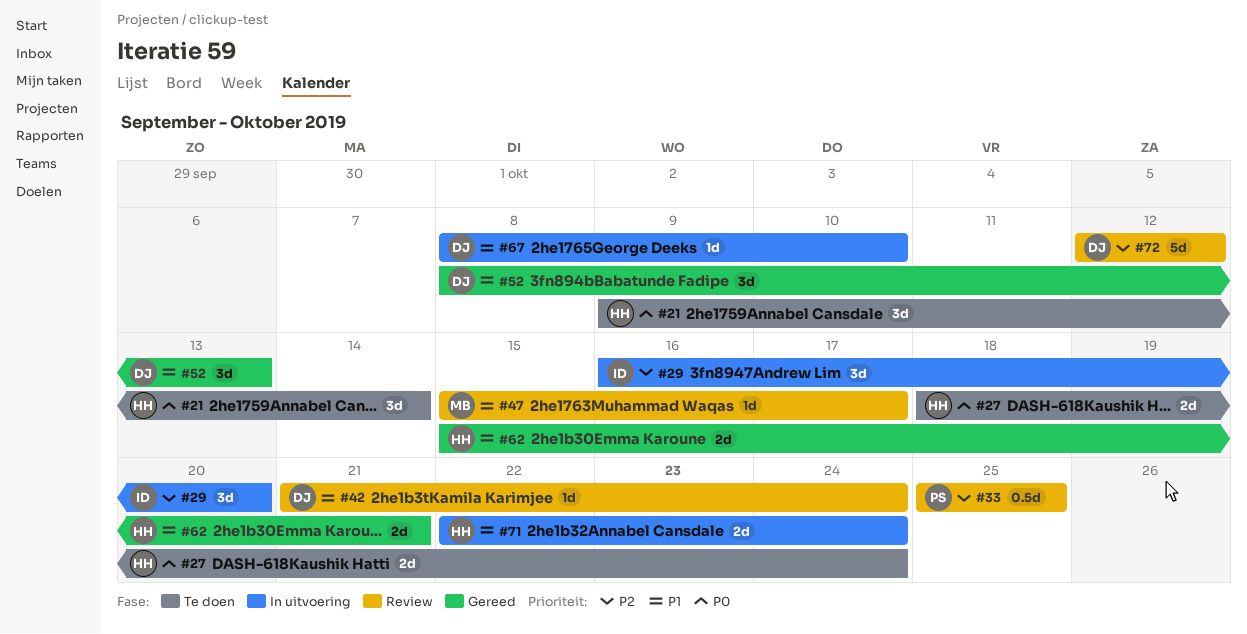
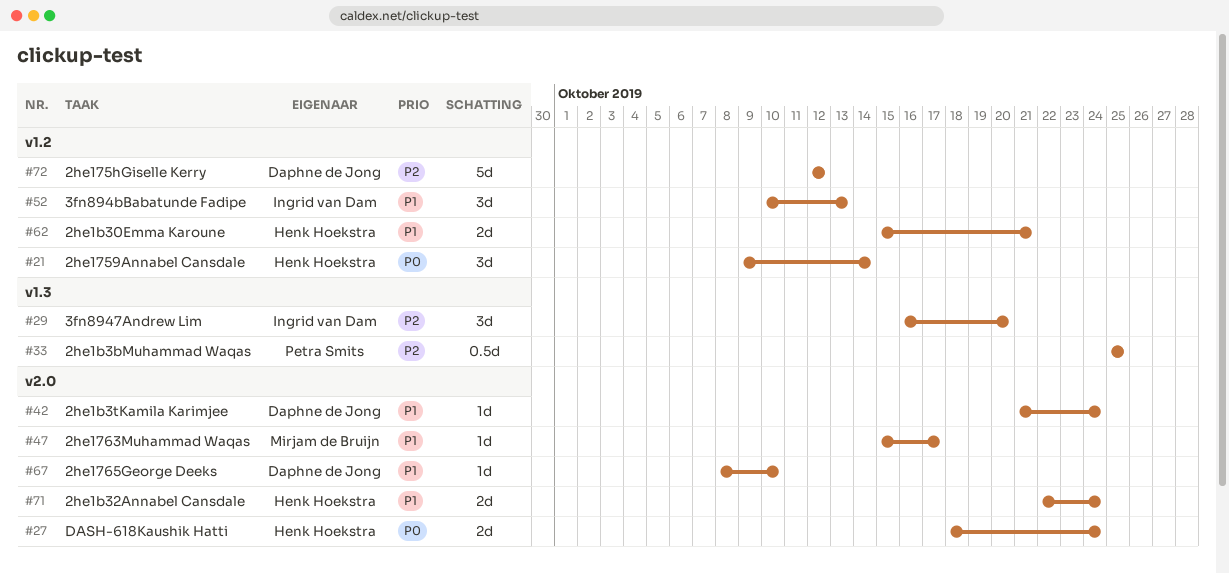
#52, owner: Daphne de Jong -> Ingrid van Dam
#52, start: Oct 8 -> Oct 10

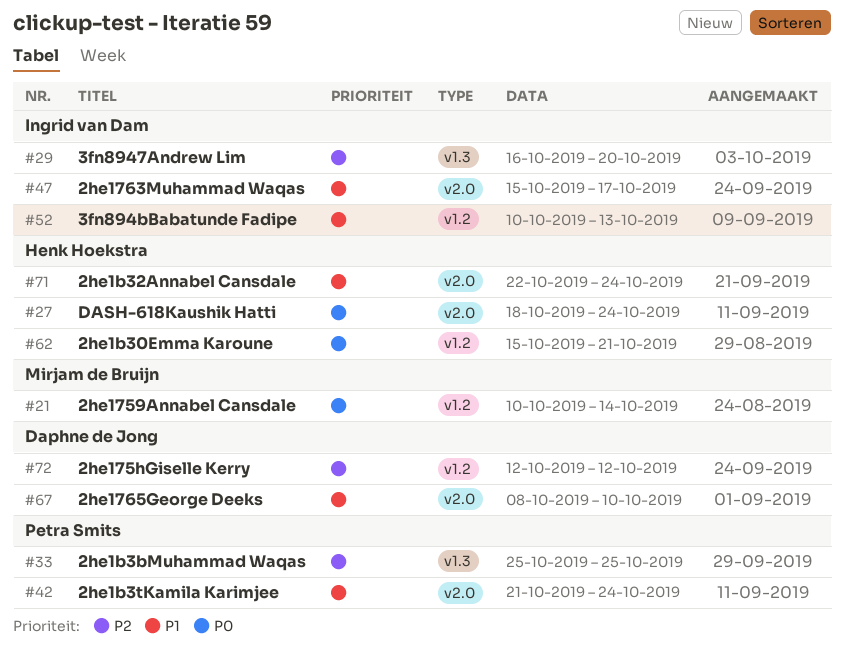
#21, owner: Henk Hoekstra -> Mirjam de Bruijn
#21, start: Oct 9 -> Oct 10
#42, owner: Daphne de Jong -> Petra Smits
#47, owner: Mirjam de Bruijn -> Ingrid van Dam
#62, priority: P1 -> P0

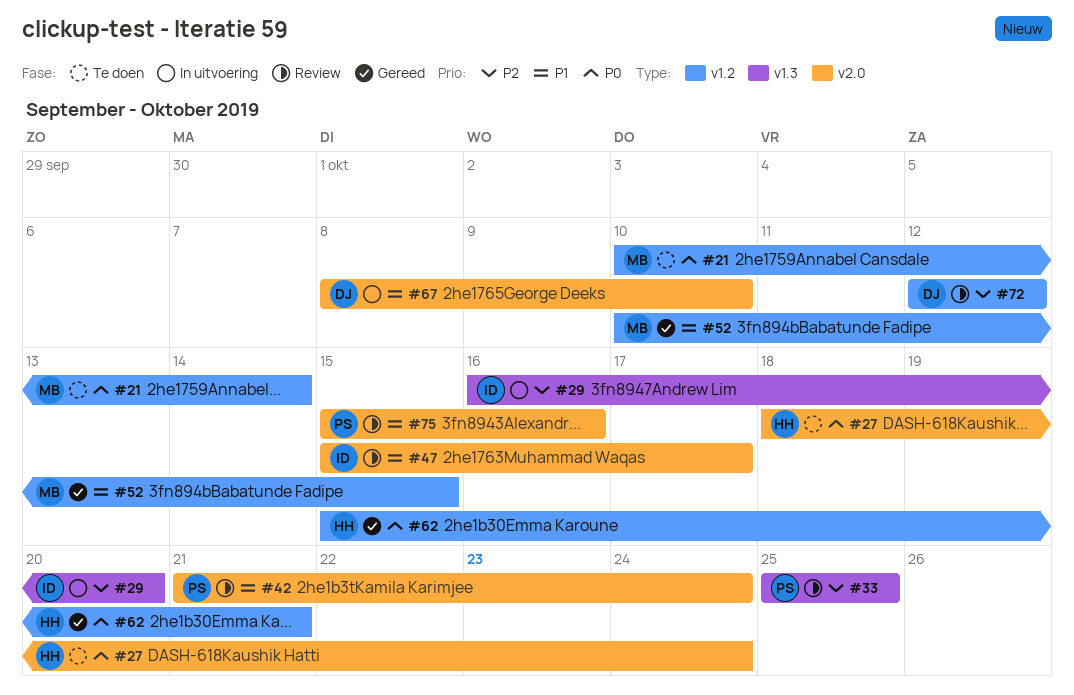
#52, owner: Ingrid van Dam -> Mirjam de Bruijn
#52, due: Oct 13 -> Oct 15
#71: present -> none
#75: none -> present

